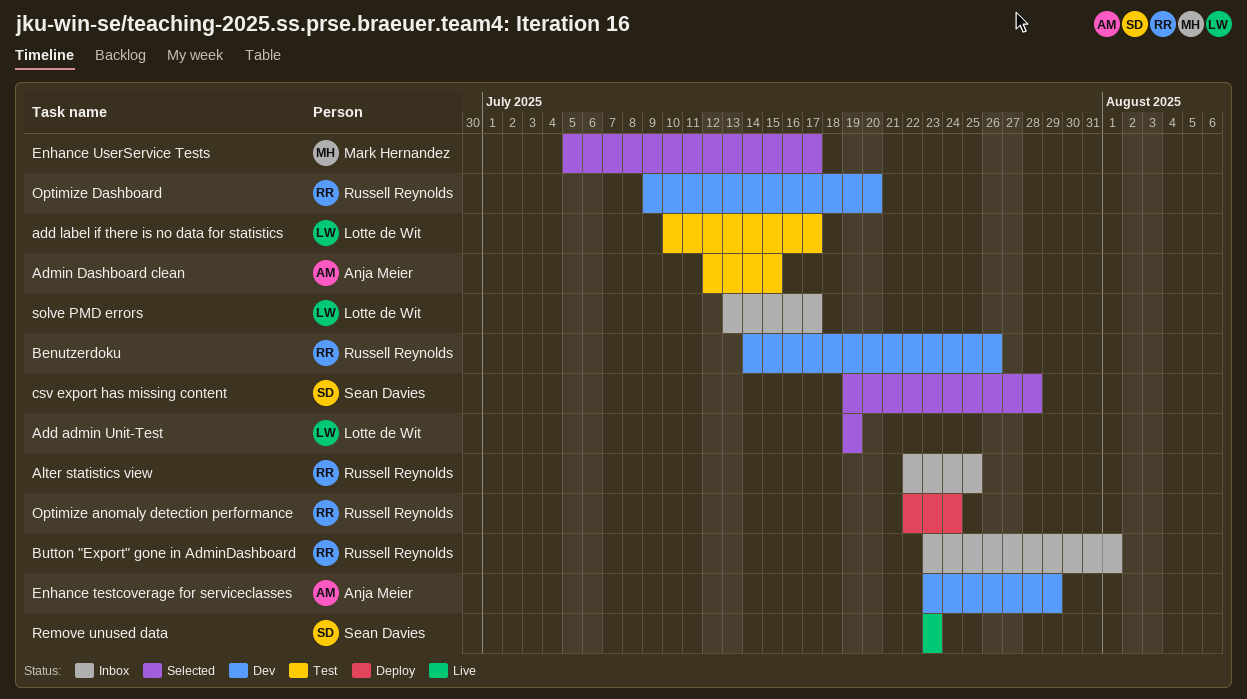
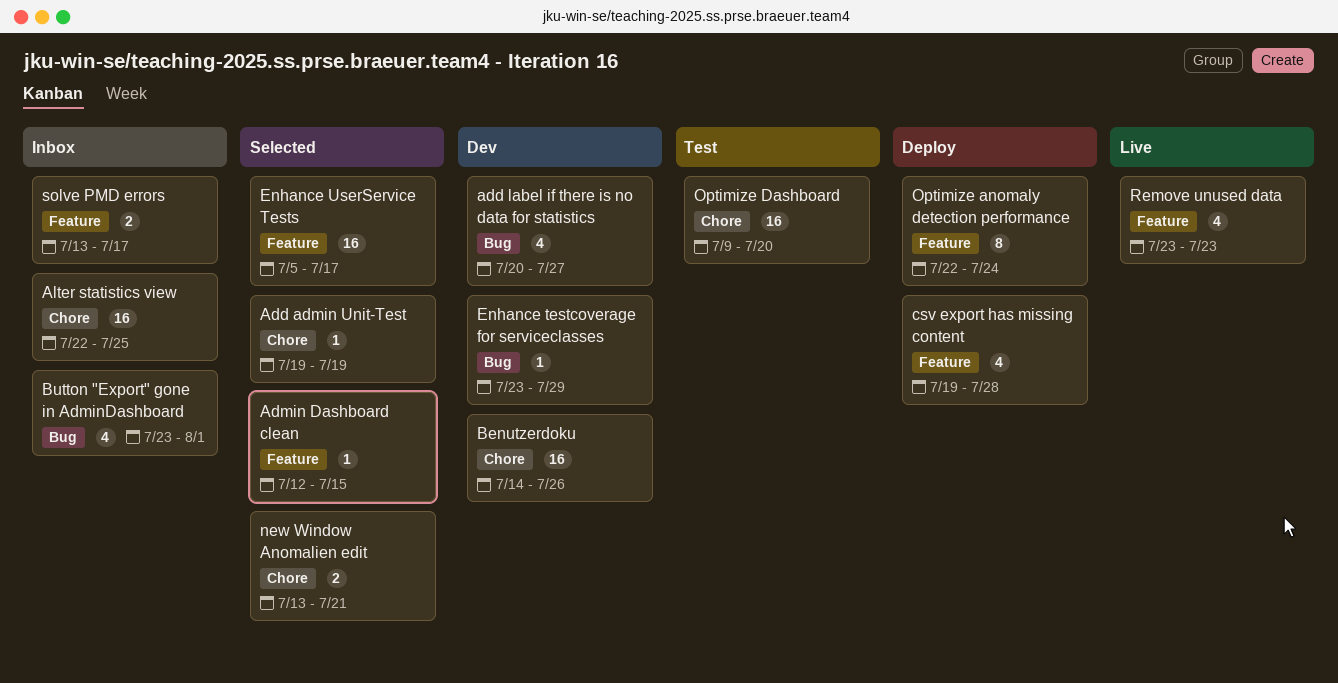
add label if there is no data for statistics, status: Test -> Dev
add label if there is no data for statistics, start: Jul 10 -> Jul 20
add label if there is no data for statistics, due: Jul 17 -> Jul 27
Admin Dashboard clean, status: Test -> Selected
csv export has missing content, status: Selected -> Deploy
new Window Anomalien edit: none -> present
Optimize Dashboard, status: Dev -> Test

